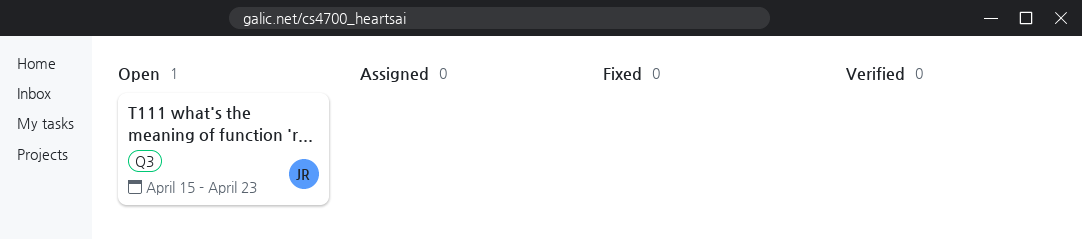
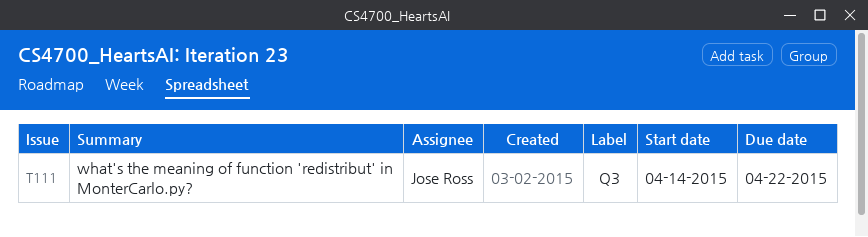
T111, start: Apr 15 -> Apr 14
T111, due: Apr 23 -> Apr 22

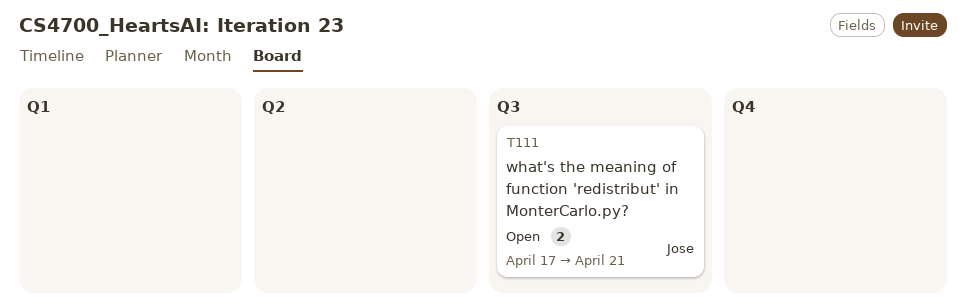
T111, start: Apr 14 -> Apr 17
T111, due: Apr 22 -> Apr 21

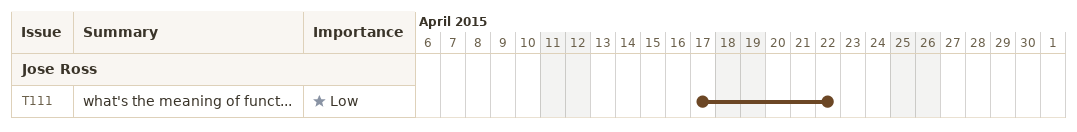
T111, due: Apr 21 -> Apr 22

